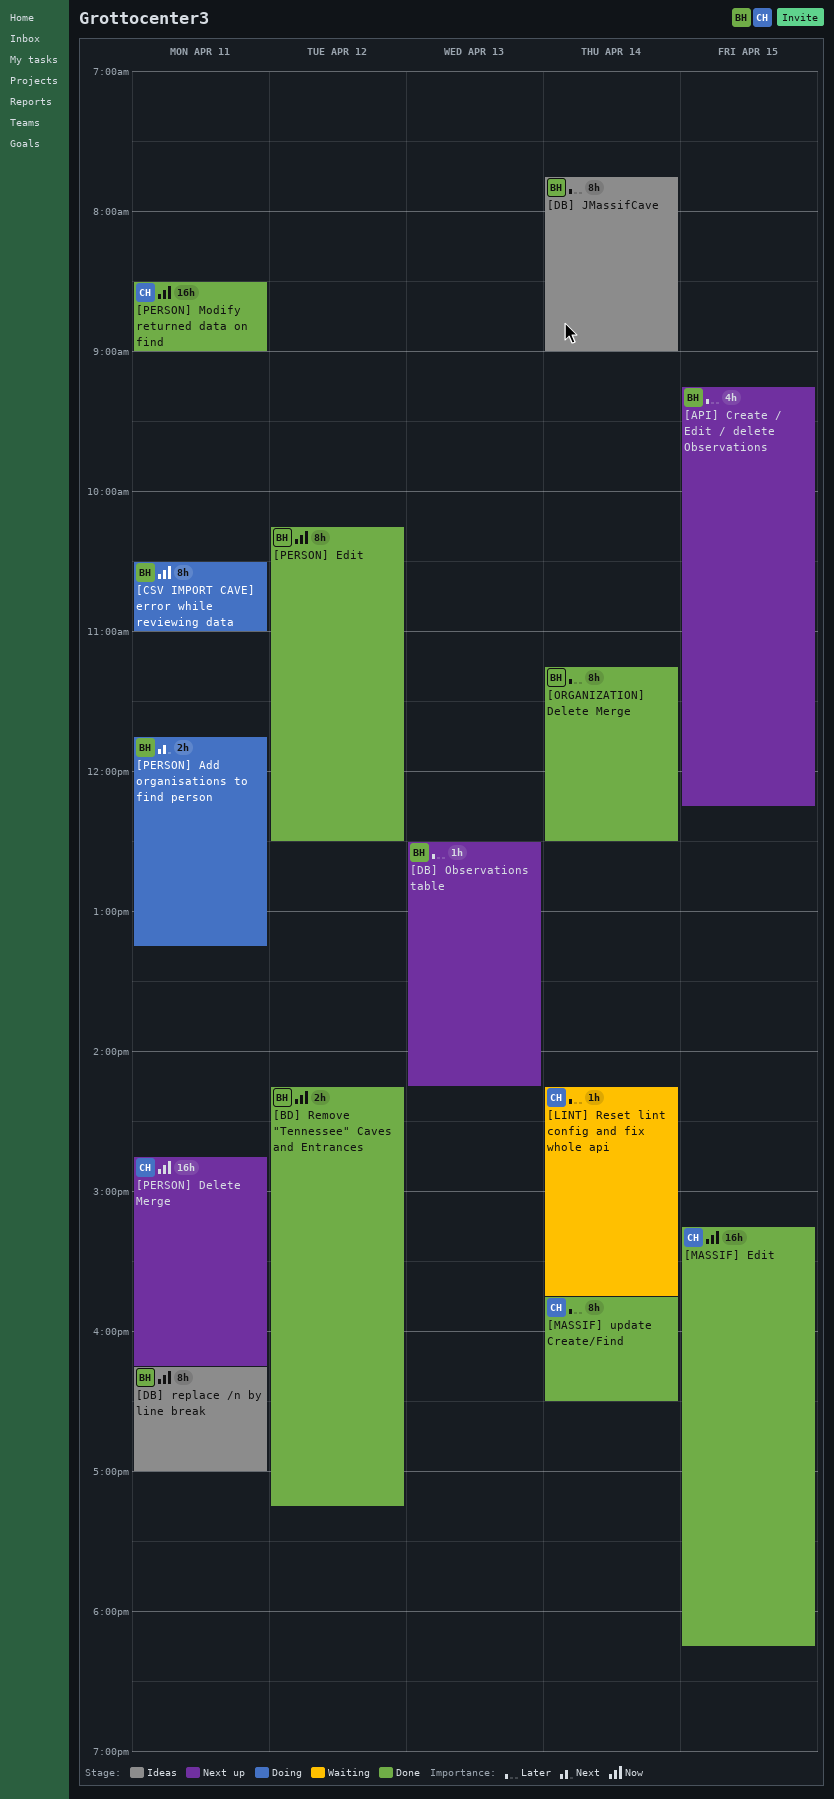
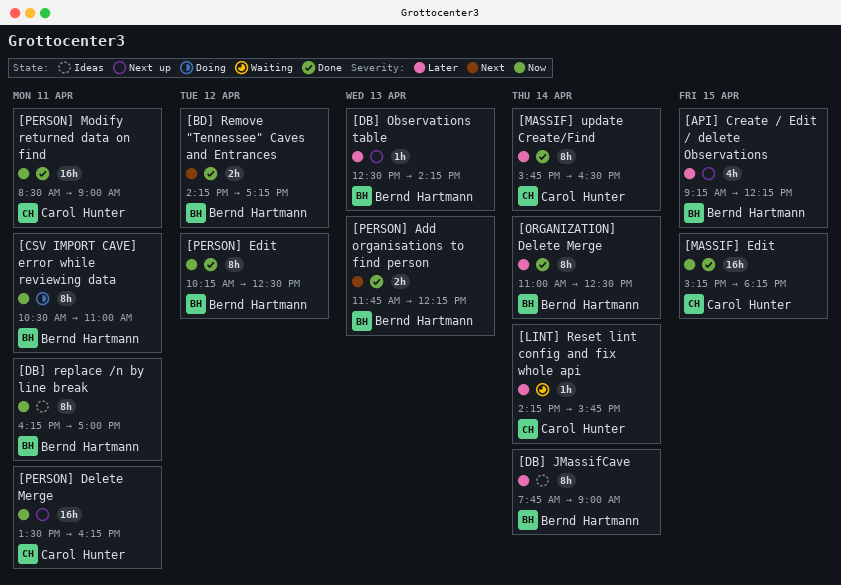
[BD] Remove "Tennessee" Caves and Entrances, priority: Now -> Next
[ORGANIZATION] Delete Merge, begins: 11:15 -> 11:00
[PERSON] Add organisations to find person, status: Doing -> Done
[PERSON] Add organisations to find person, day: Apr 11 -> Apr 13
[PERSON] Add organisations to find person, ends: 13:15 -> 12:15
[PERSON] Delete Merge, begins: 14:45 -> 13:30

